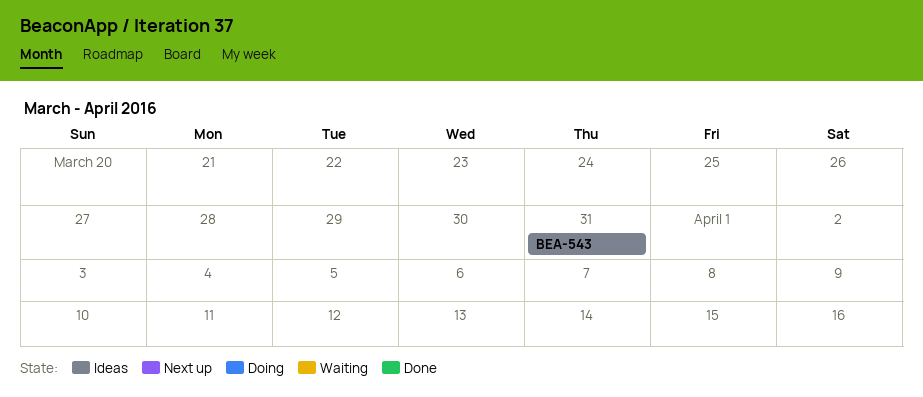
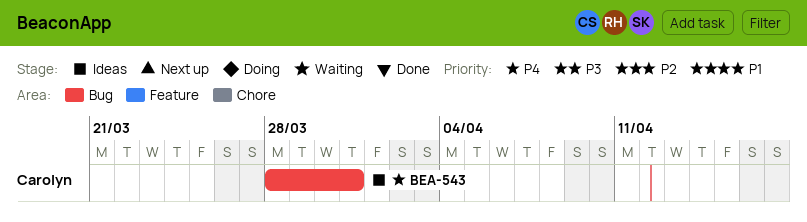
BEA-543, start: Mar 31 -> Mar 28

